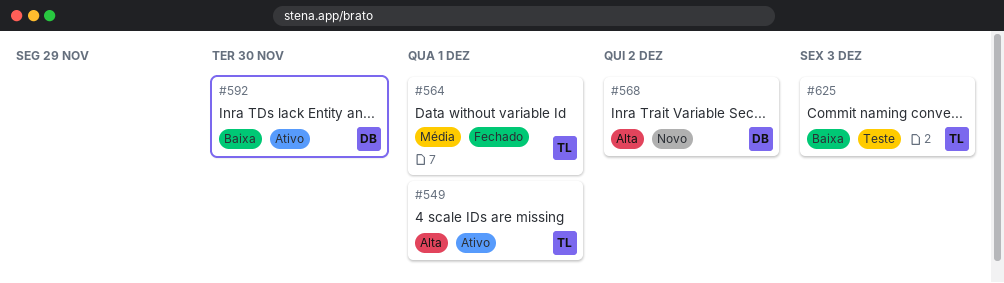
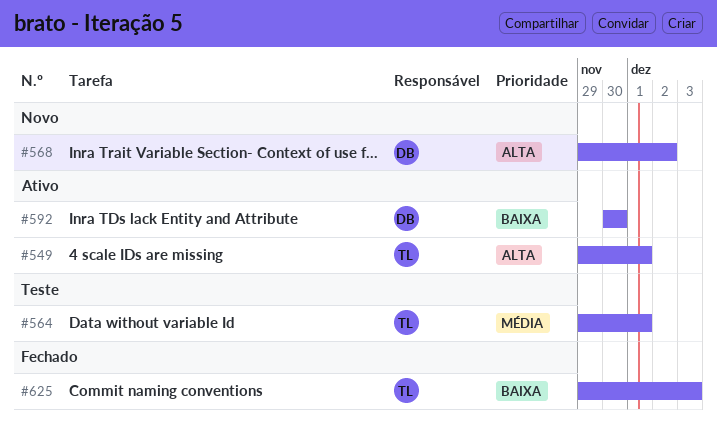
#564, status: Fechado -> Teste
#625, status: Teste -> Fechado

